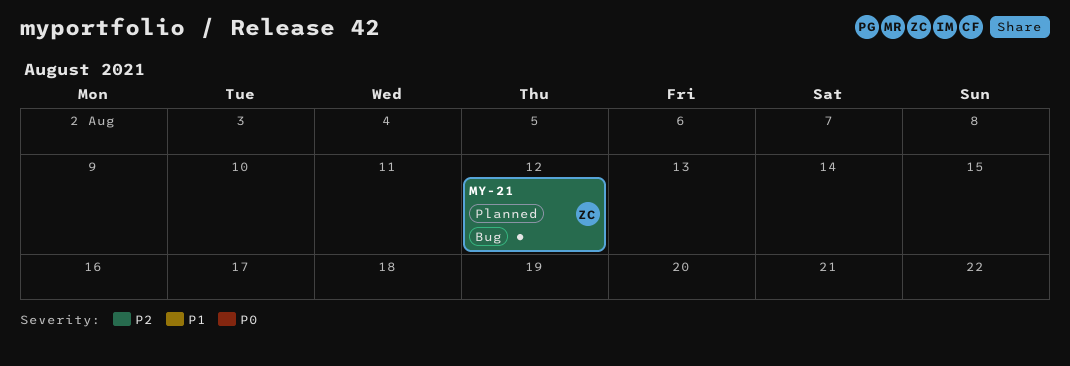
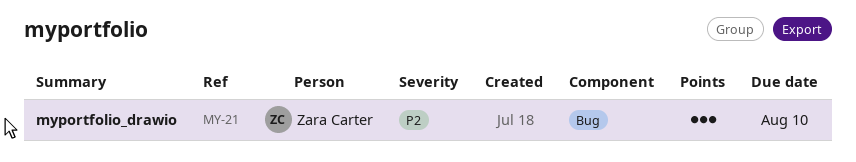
MY-21, estimate: 1 -> 3
MY-21, due: Aug 12 -> Aug 10

